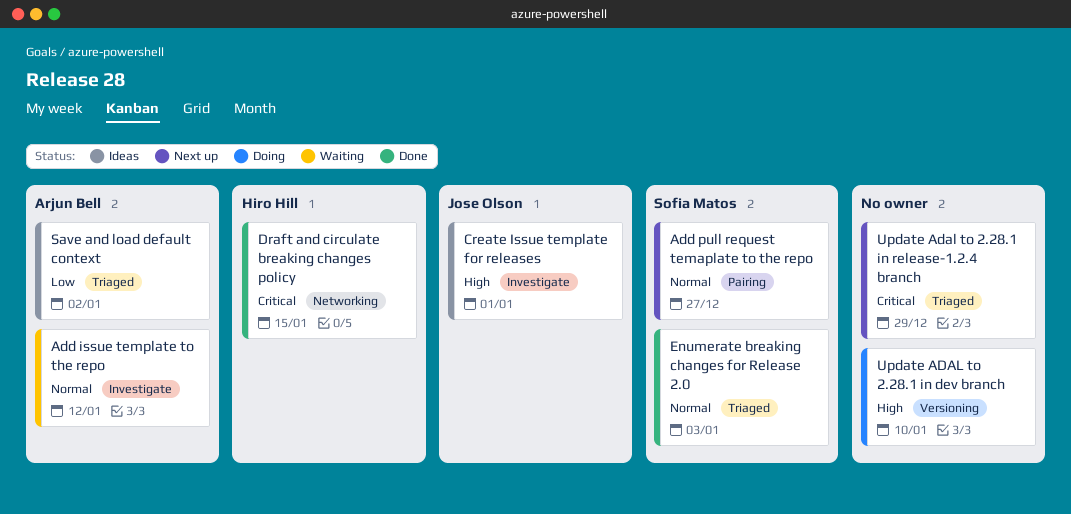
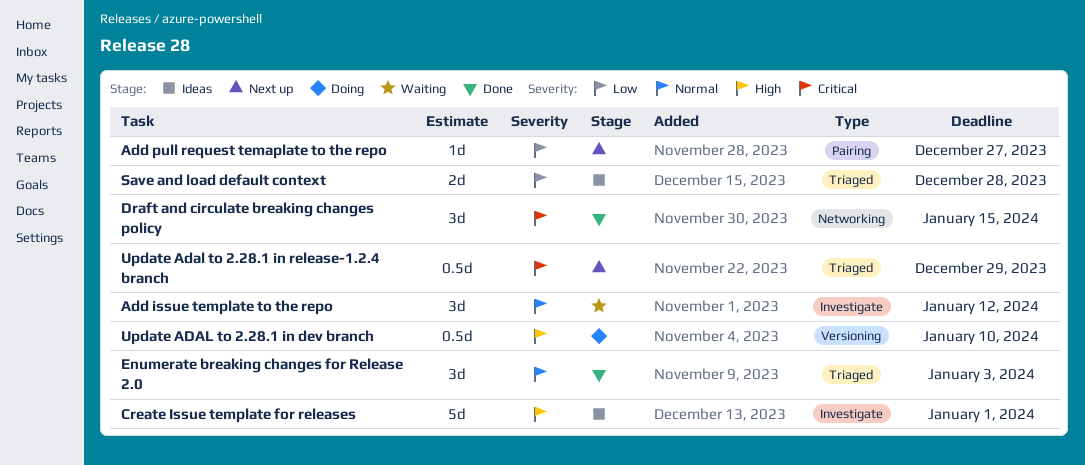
Add pull request temaplate to the repo, priority: Normal -> Low
Save and load default context, due: Jan 2 -> Dec 28

